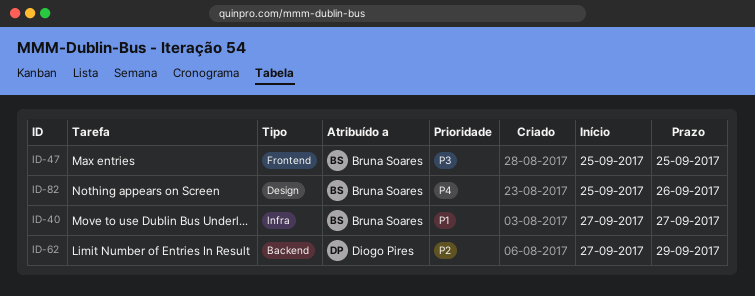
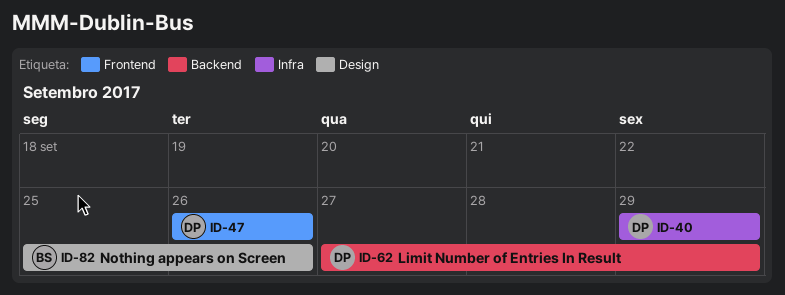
ID-40, owner: Bruna Soares -> Diogo Pires
ID-40, start: Sep 27 -> Sep 29
ID-40, due: Sep 27 -> Sep 29
ID-47, owner: Bruna Soares -> Diogo Pires
ID-47, start: Sep 25 -> Sep 26
ID-47, due: Sep 25 -> Sep 26

